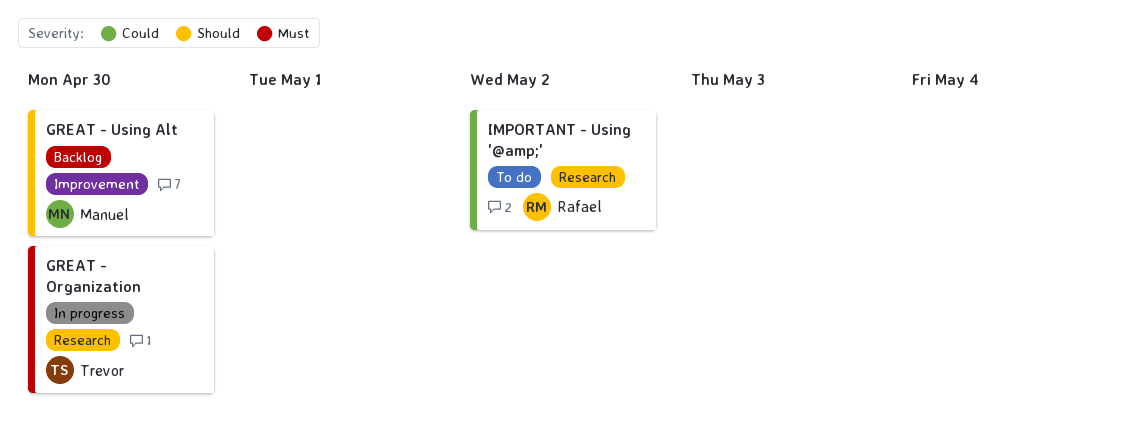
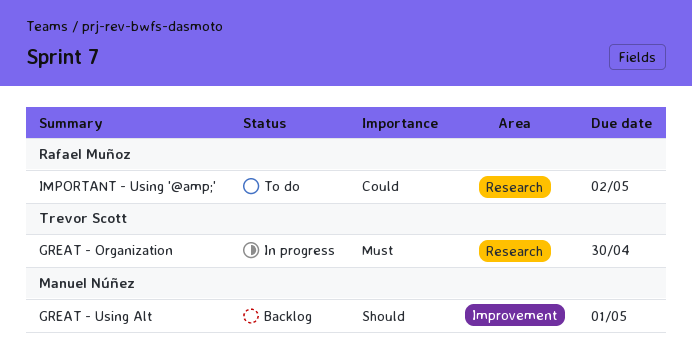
GREAT - Using Alt, due: Apr 30 -> May 1

